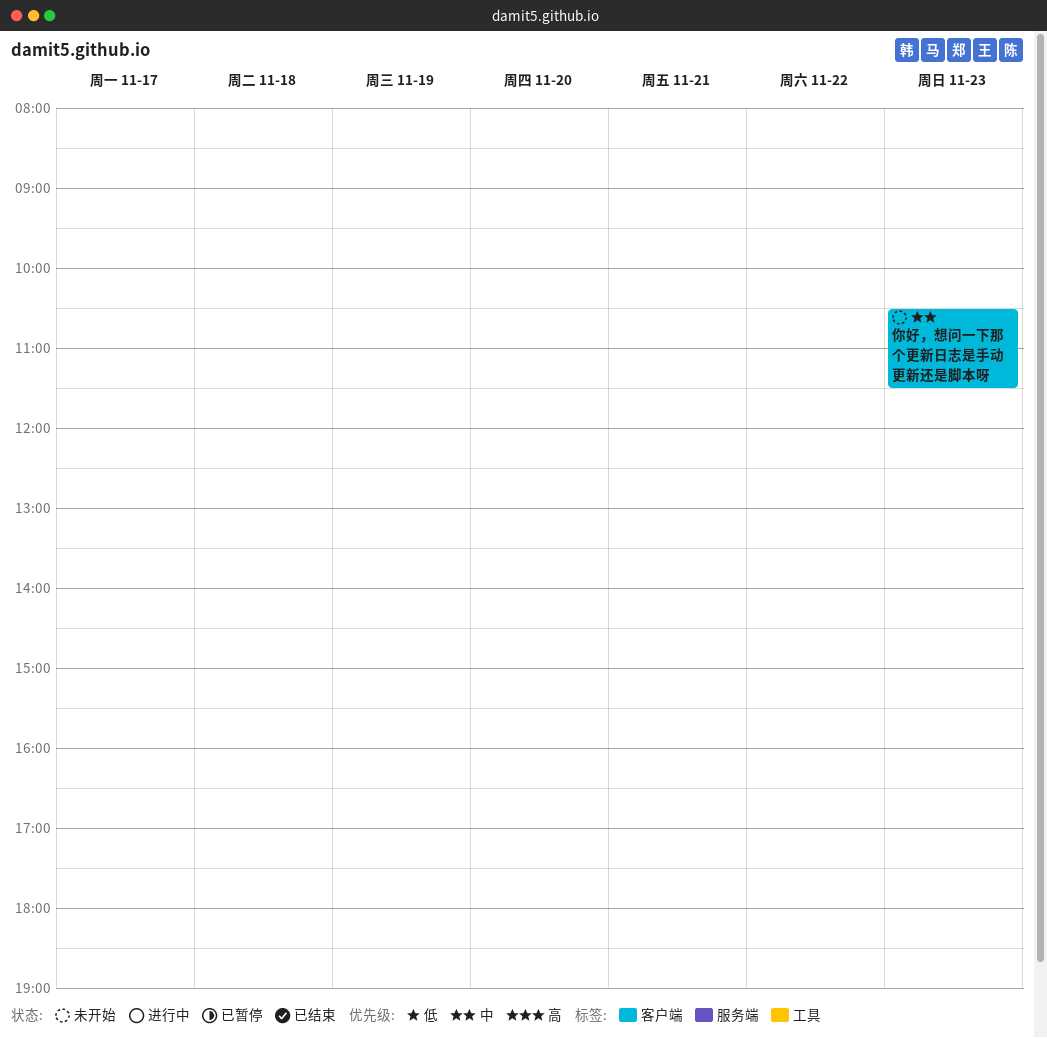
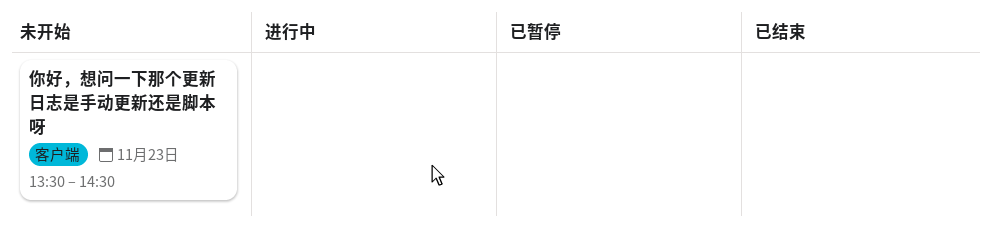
你好，想问一下那个更新日志是手动更新还是脚本呀, begins: 10:30 -> 13:30
你好，想问一下那个更新日志是手动更新还是脚本呀, ends: 11:30 -> 14:30

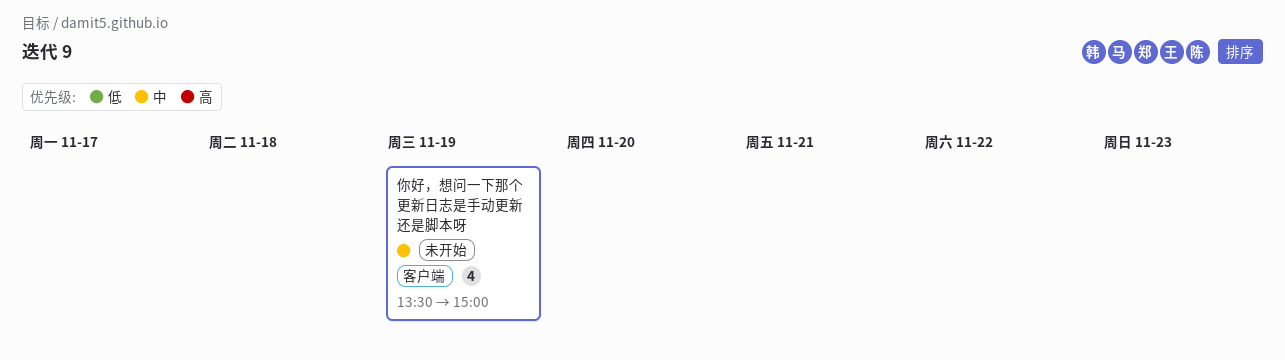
你好，想问一下那个更新日志是手动更新还是脚本呀, day: Nov 23 -> Nov 19
你好，想问一下那个更新日志是手动更新还是脚本呀, ends: 14:30 -> 15:00

